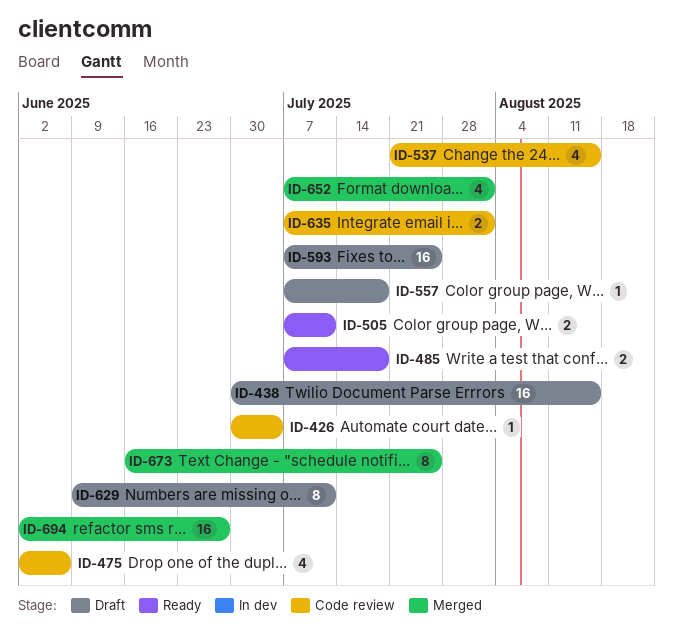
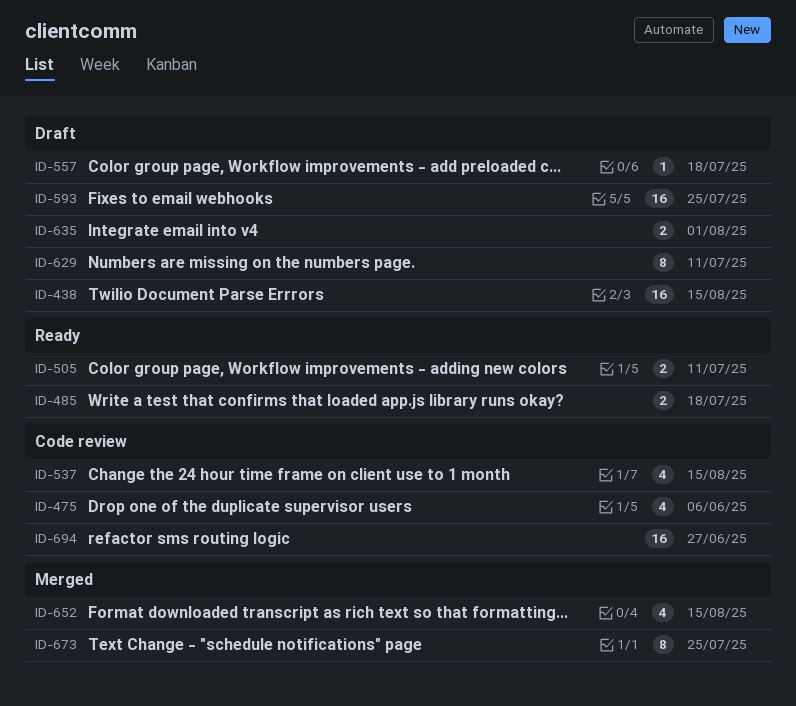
ID-426: present -> none
ID-635, status: Code review -> Draft
ID-652, due: Aug 1 -> Aug 15
ID-694, status: Merged -> Code review

